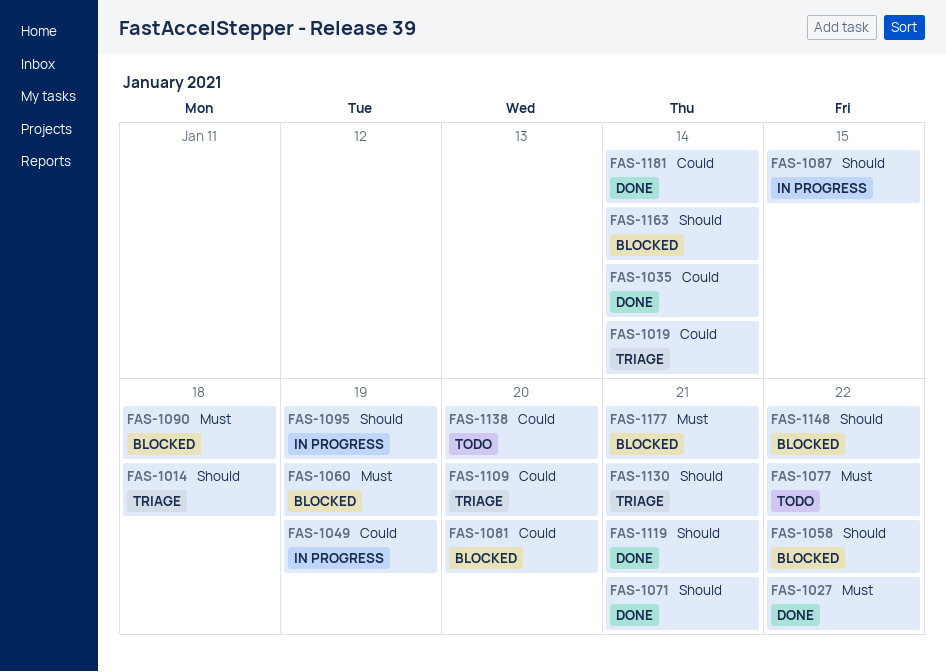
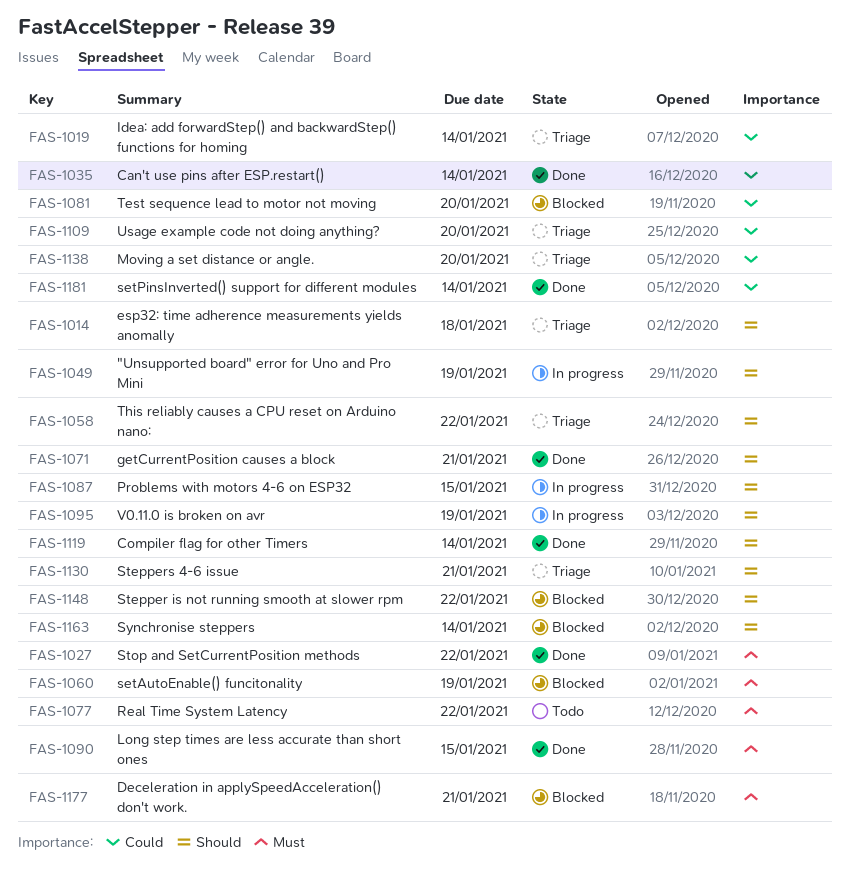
FAS-1049, priority: Could -> Should
FAS-1058, status: Blocked -> Triage
FAS-1090, status: Blocked -> Done
FAS-1090, due: Jan 18 -> Jan 15
FAS-1119, due: Jan 21 -> Jan 14
FAS-1138, status: Todo -> Triage

